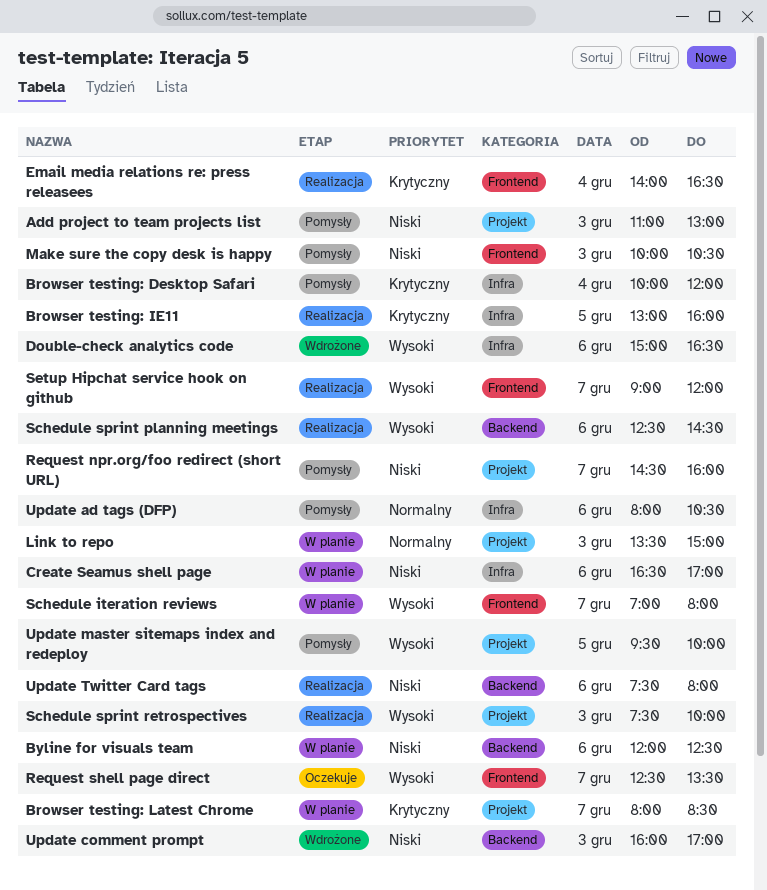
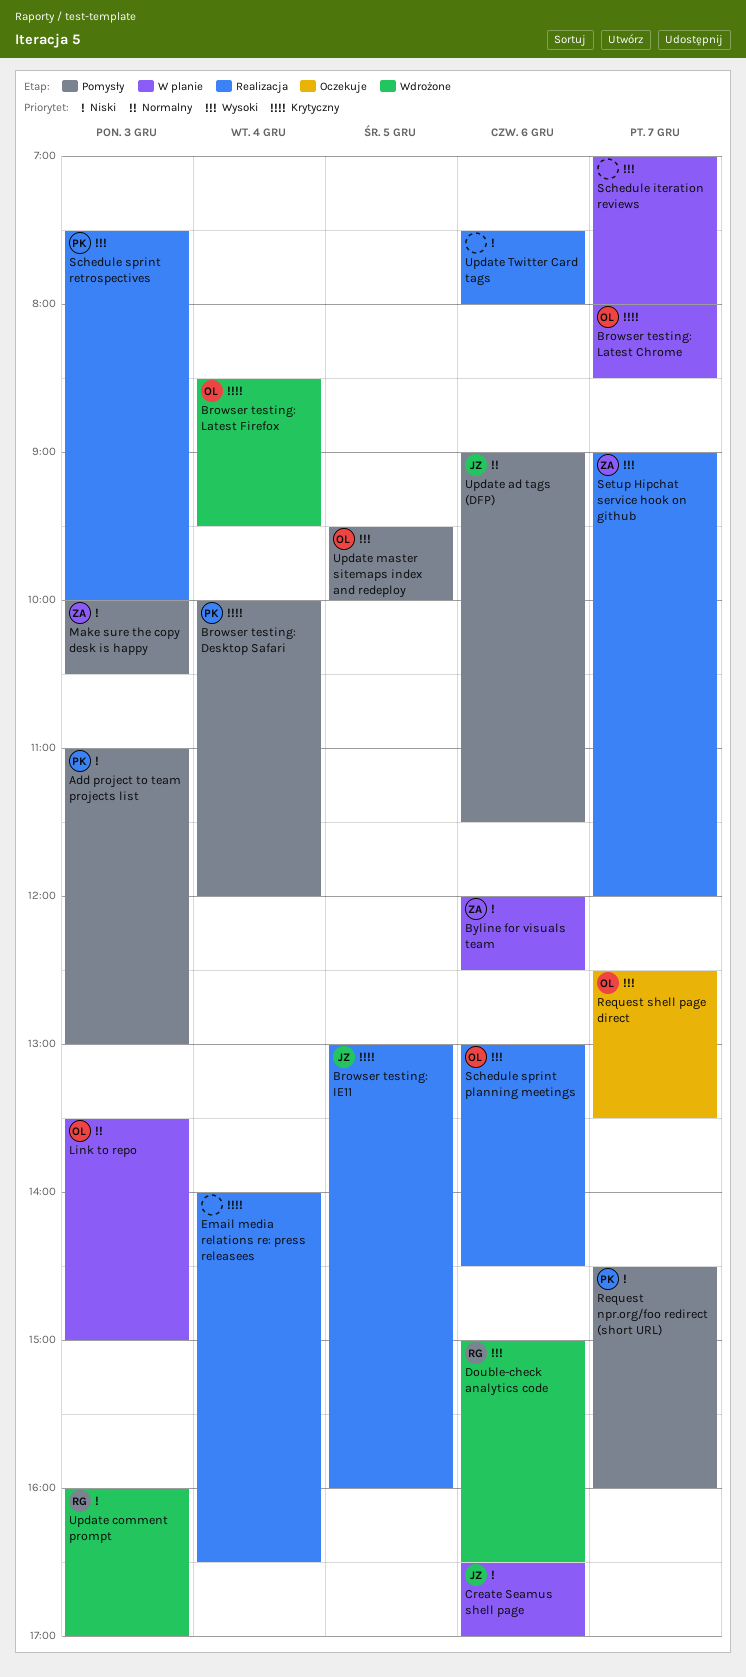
Browser testing: Latest Firefox: none -> present
Schedule sprint planning meetings, begins: 12:30 -> 13:00
Update ad tags (DFP), begins: 08:00 -> 09:00
Update ad tags (DFP), ends: 10:30 -> 11:30

